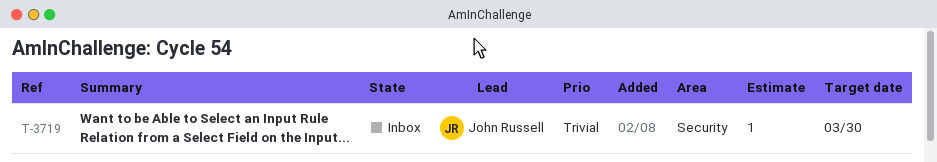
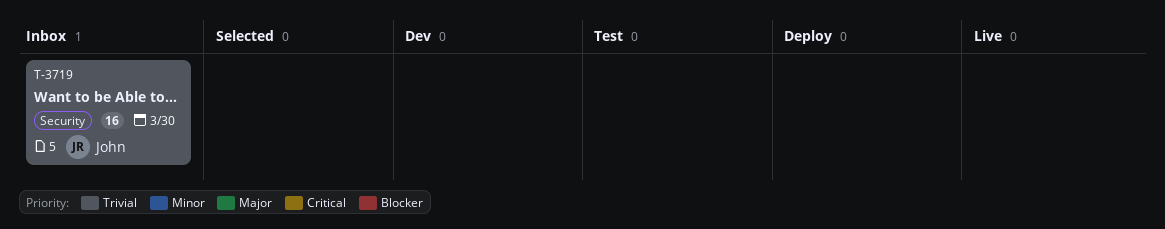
T-3719, estimate: 1 -> 16

